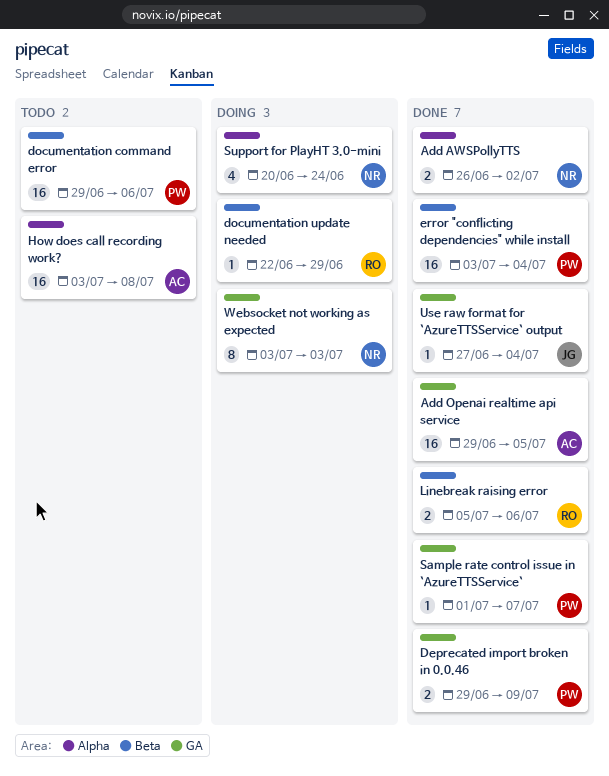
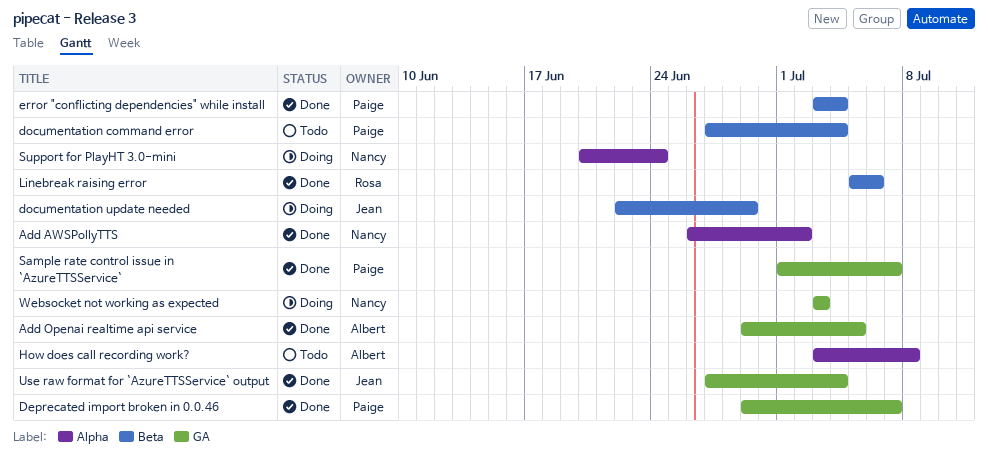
Deprecated import broken in 0.0.46, due: Jul 9 -> Jul 7
documentation command error, start: Jun 29 -> Jun 27
documentation command error, due: Jul 6 -> Jul 4
documentation update needed, owner: Rosa -> Jean

